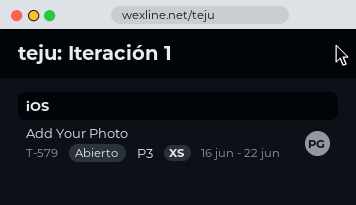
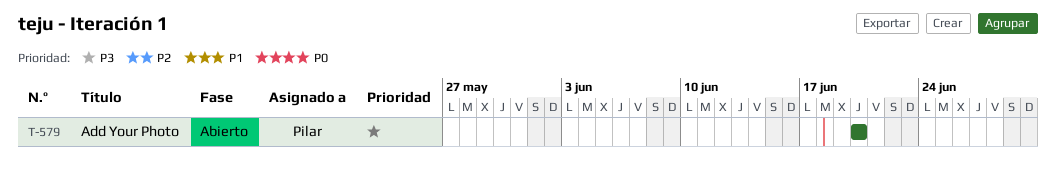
T-579, start: Jun 16 -> Jun 20
T-579, due: Jun 22 -> Jun 20

